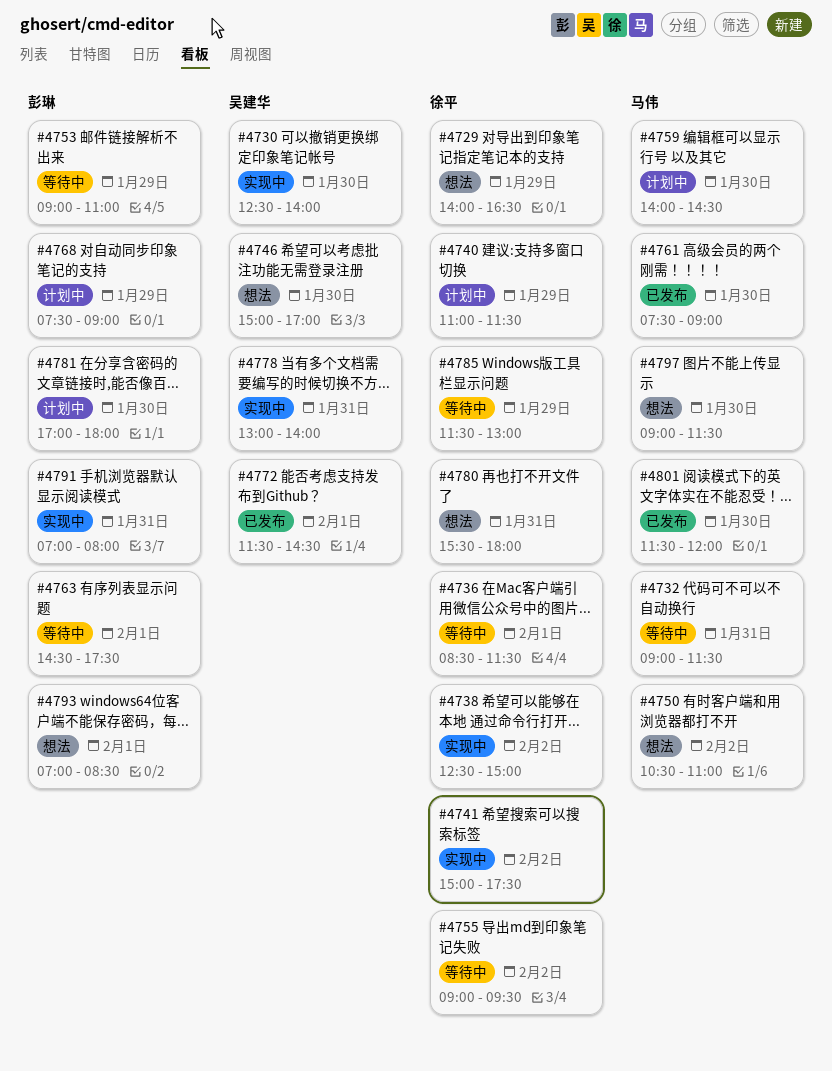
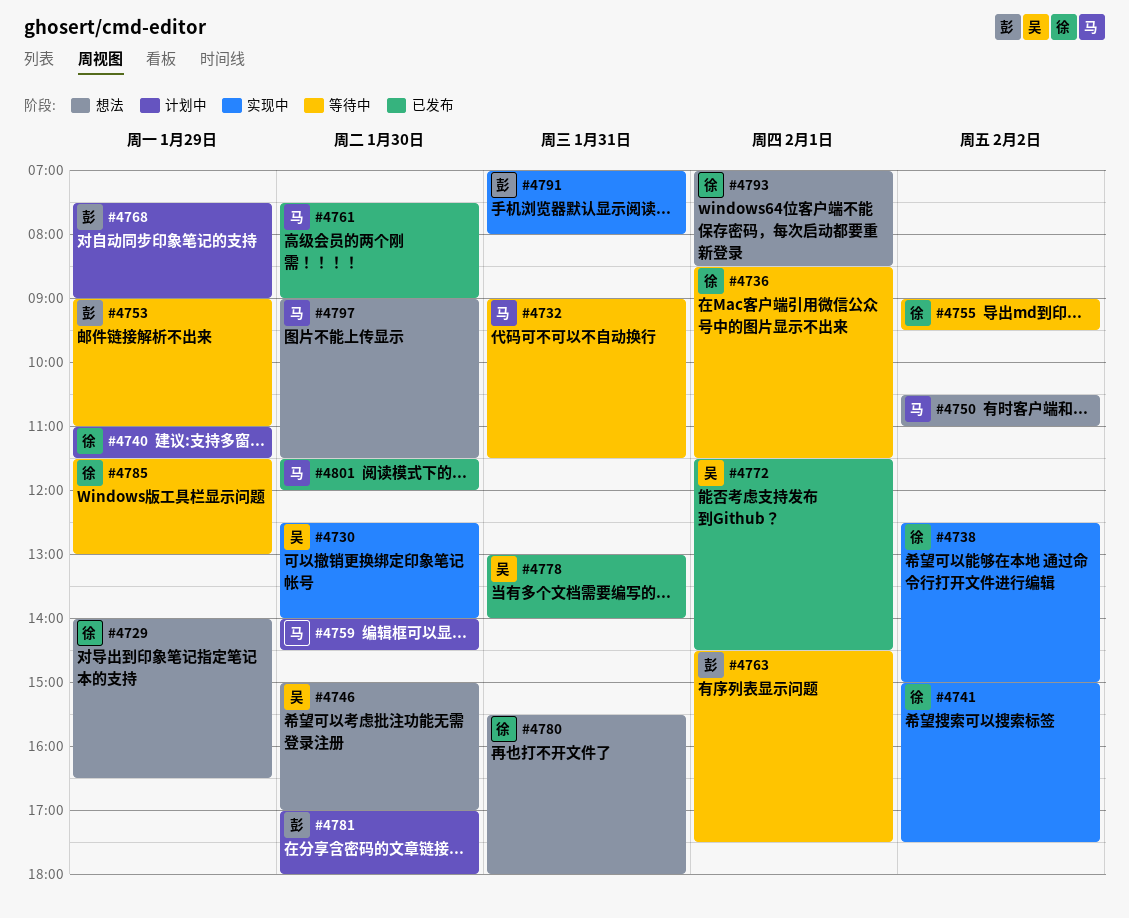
#4778, status: 实现中 -> 已发布
#4793, owner: 彭琳 -> 徐平

